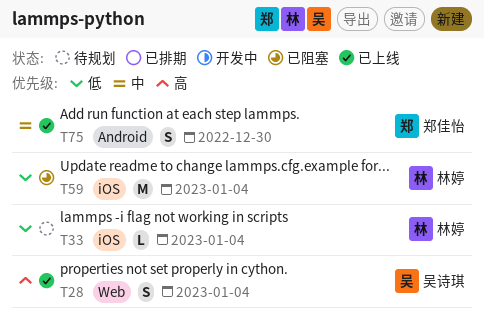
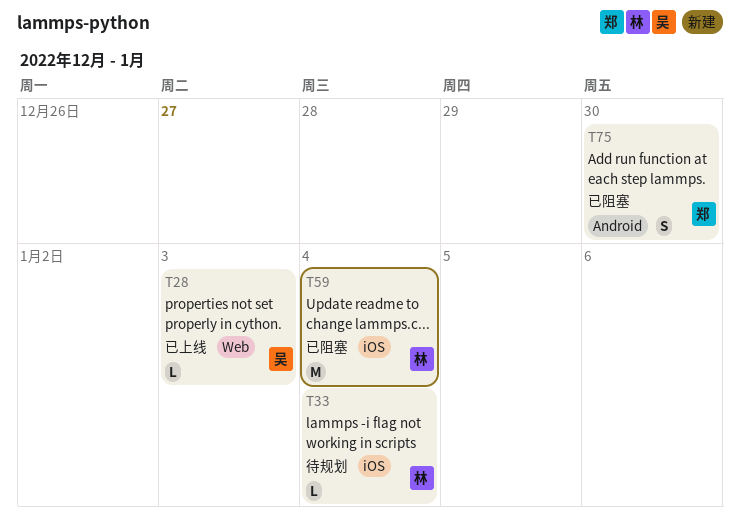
T28, estimate: S -> L
T28, due: Jan 4 -> Jan 3
T75, status: 已上线 -> 已阻塞

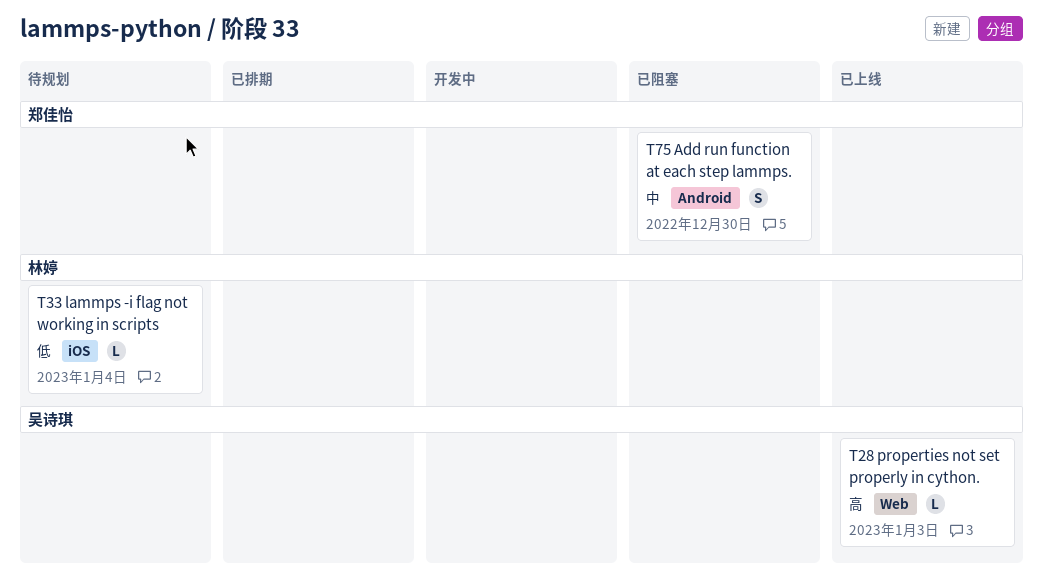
T59: present -> none

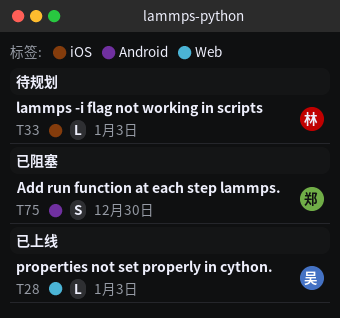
T33, due: Jan 4 -> Jan 3

